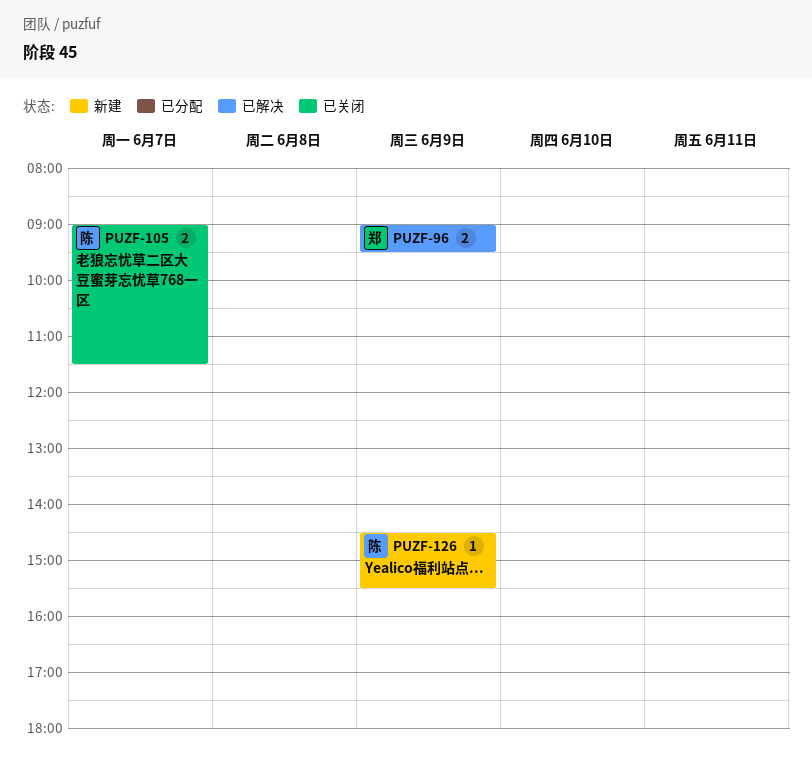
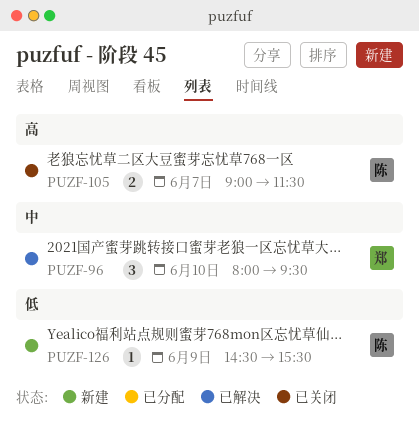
PUZF-96, estimate: 2 -> 3
PUZF-96, day: Jun 9 -> Jun 10
PUZF-96, begins: 09:00 -> 08:00

